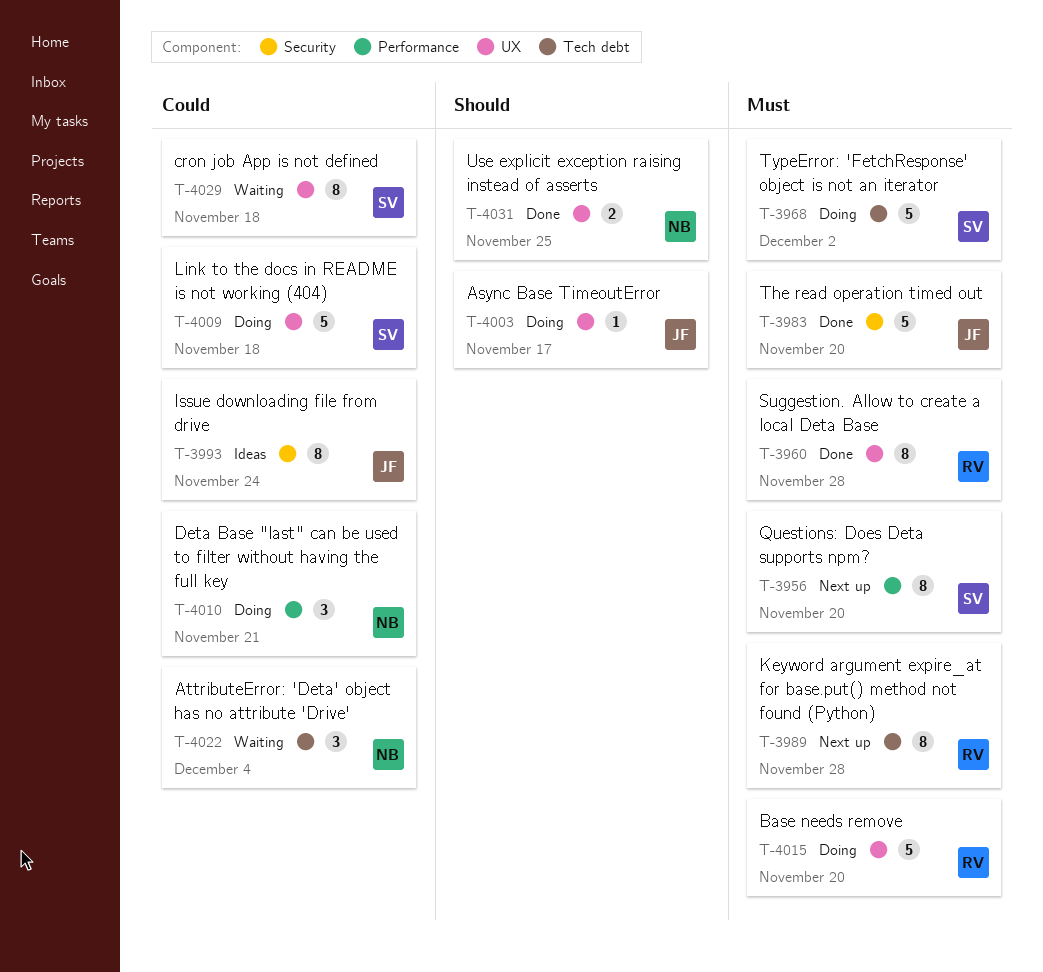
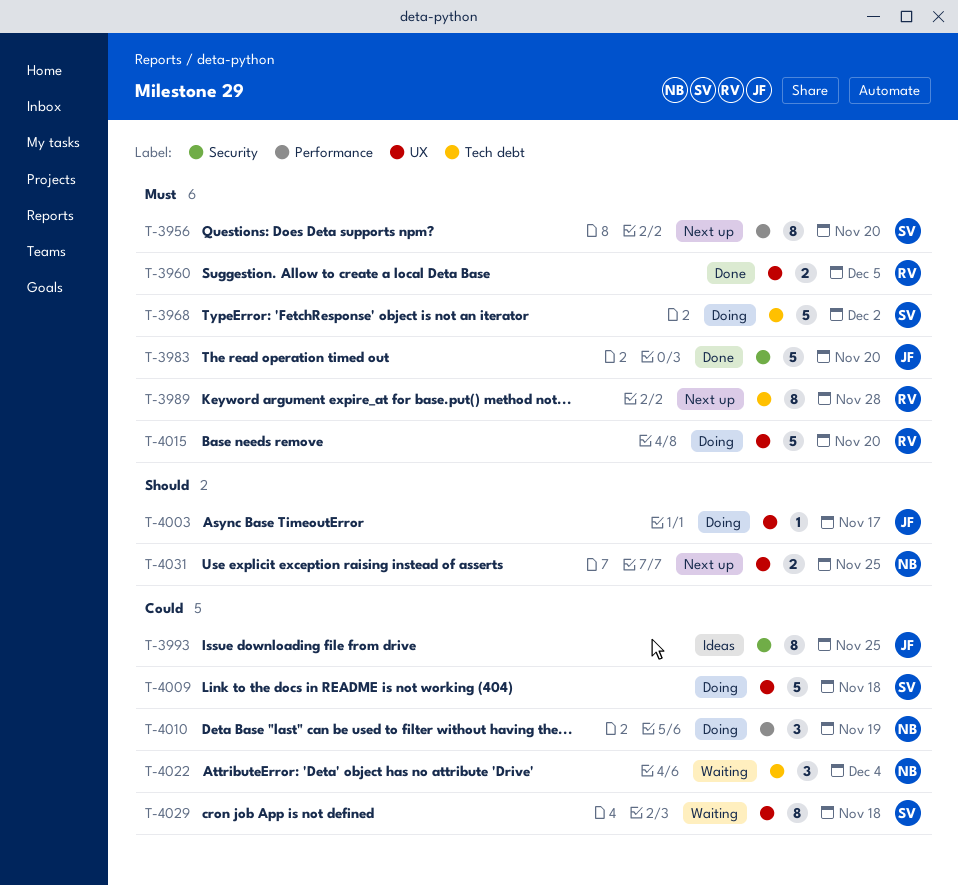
T-3960, estimate: 8 -> 2
T-3960, due: Nov 28 -> Dec 5
T-3993, due: Nov 24 -> Nov 25
T-4010, due: Nov 21 -> Nov 19
T-4031, status: Done -> Next up

